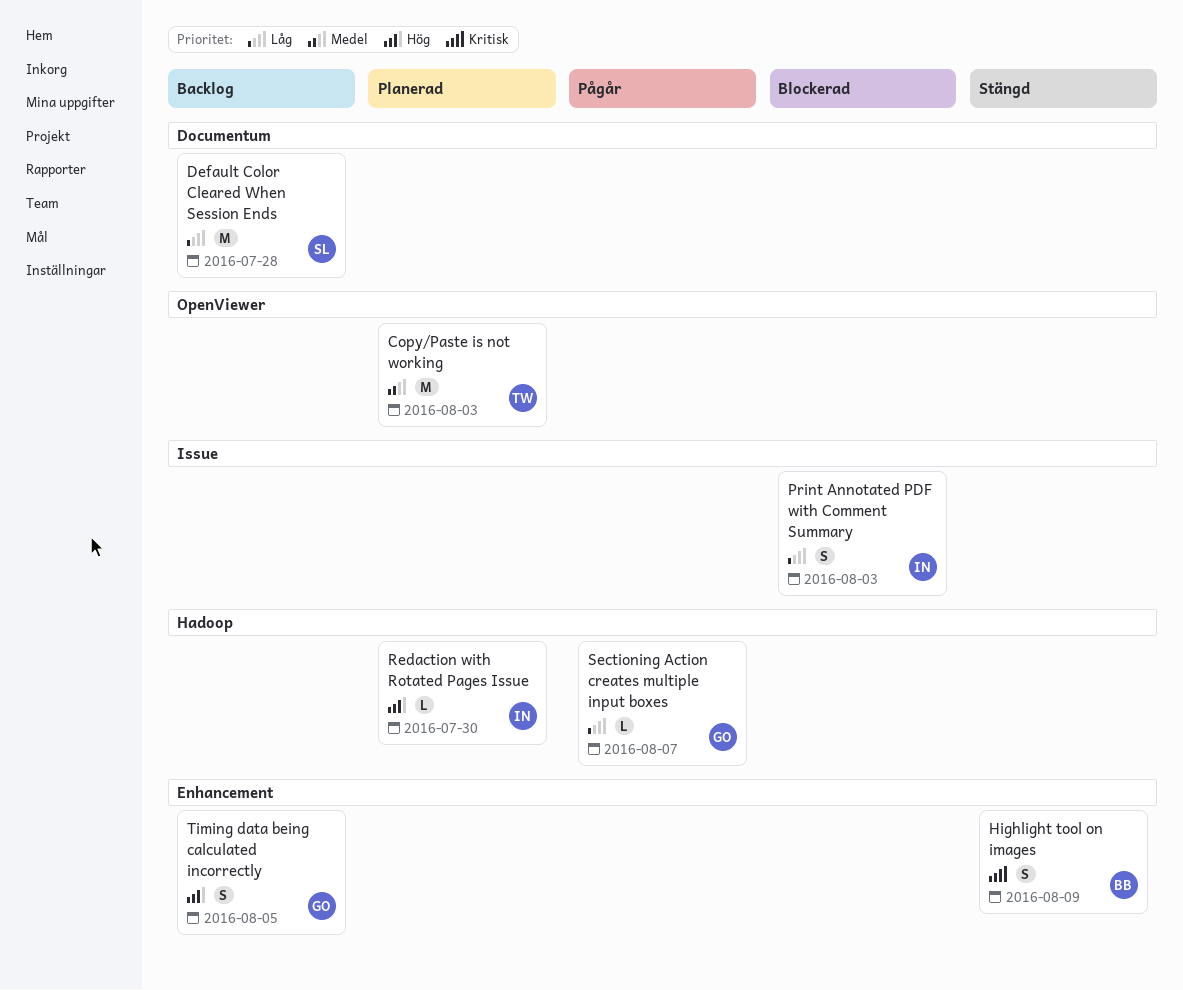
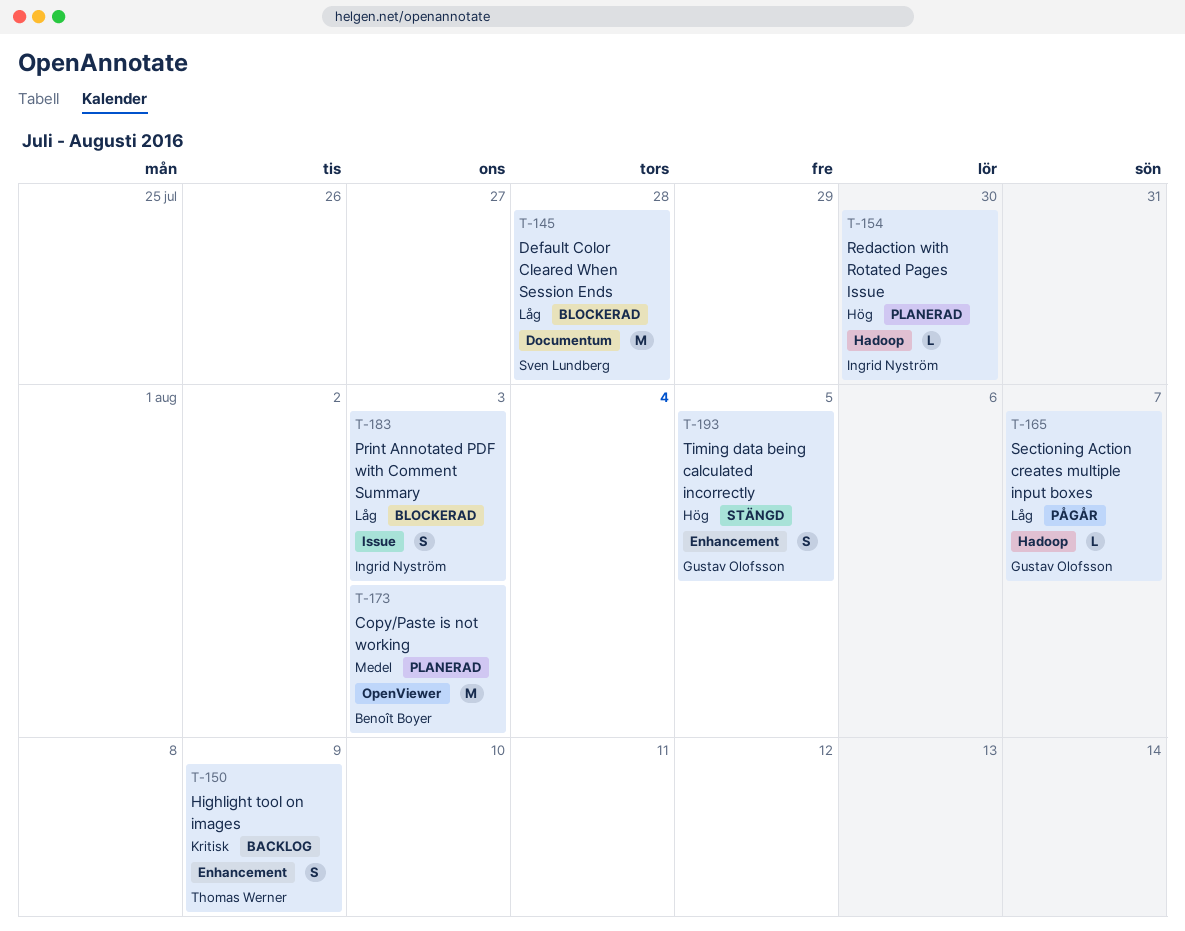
Copy/Paste is not working, owner: Thomas Werner -> Benoît Boyer
Default Color Cleared When Session Ends, status: Backlog -> Blockerad
Highlight tool on images, status: Stängd -> Backlog
Highlight tool on images, owner: Benoît Boyer -> Thomas Werner
Timing data being calculated incorrectly, status: Backlog -> Stängd

